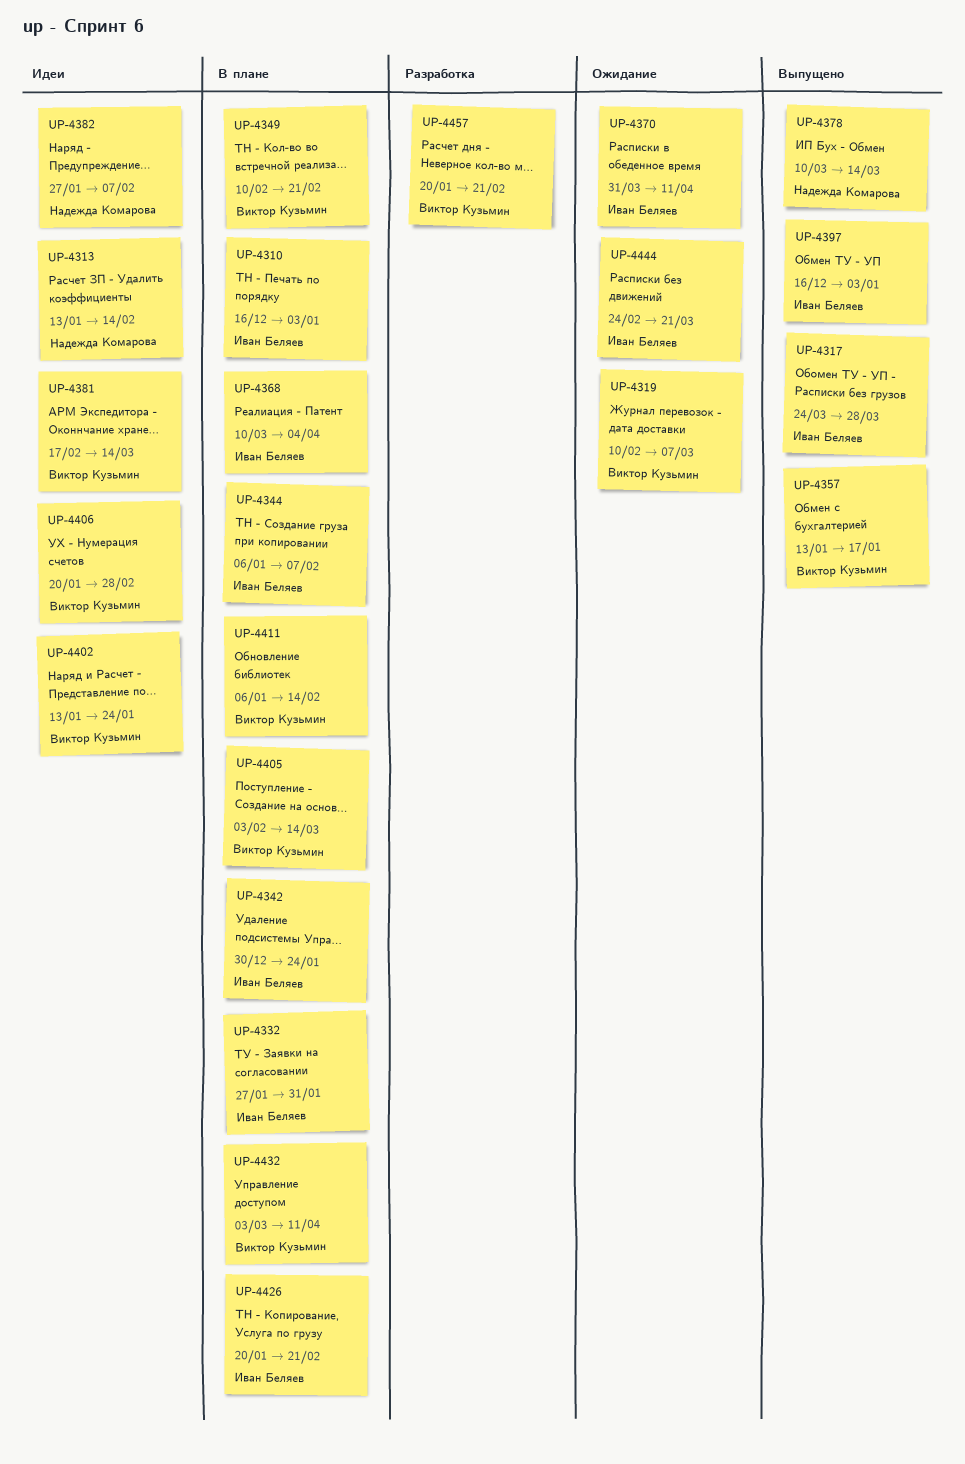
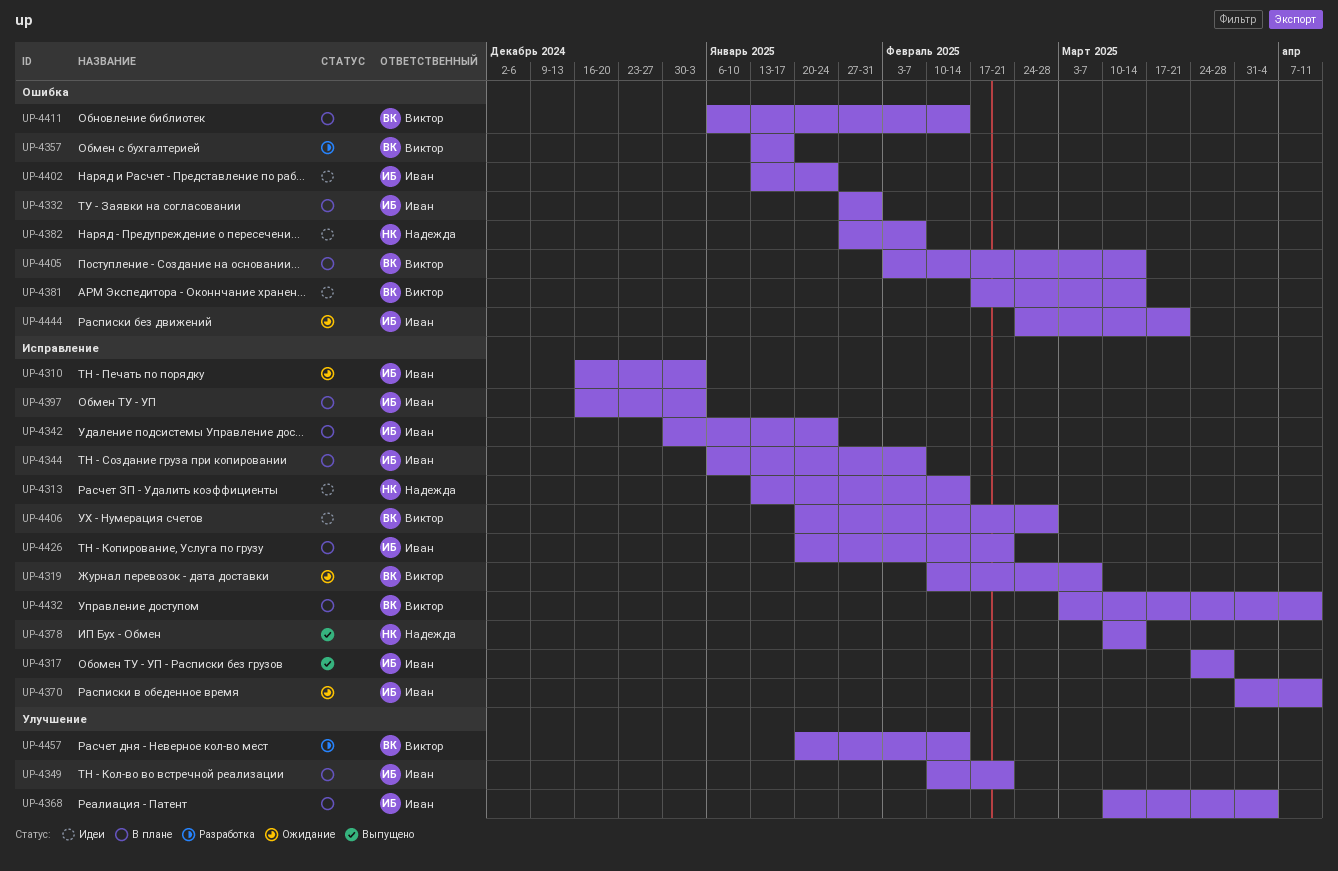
UP-4310, status: В плане -> Ожидание
UP-4349, owner: Виктор Кузьмин -> Иван Беляев
UP-4357, status: Выпущено -> Разработка
UP-4397, status: Выпущено -> В плане
UP-4402, owner: Виктор Кузьмин -> Иван Беляев
UP-4457, due: Feb 21 -> Feb 14

